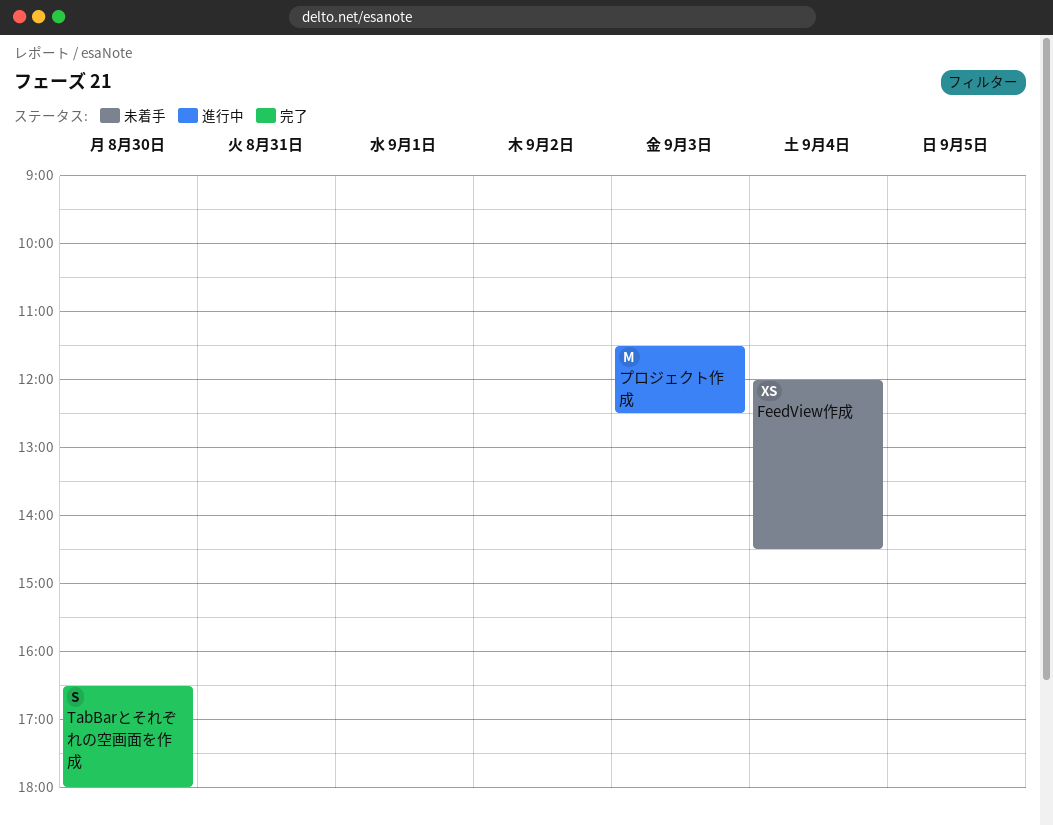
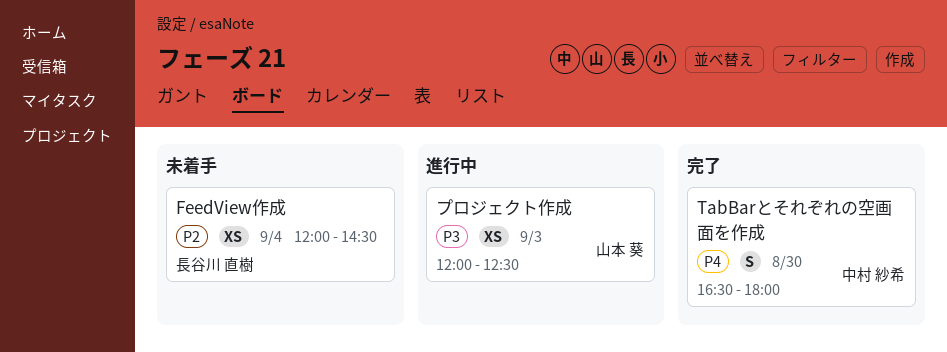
プロジェクト作成, estimate: M -> XS
プロジェクト作成, begins: 11:30 -> 12:00

